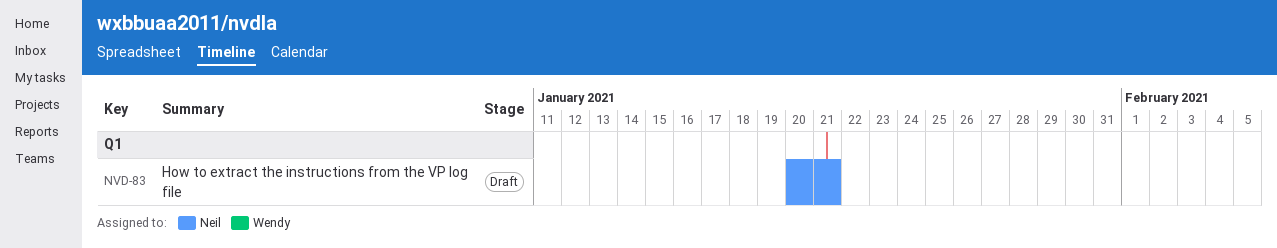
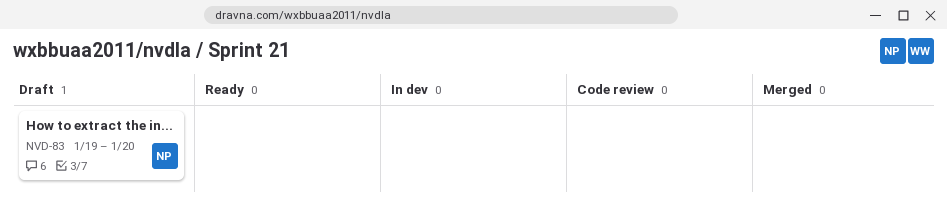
NVD-83, start: Jan 20 -> Jan 19
NVD-83, due: Jan 21 -> Jan 20

